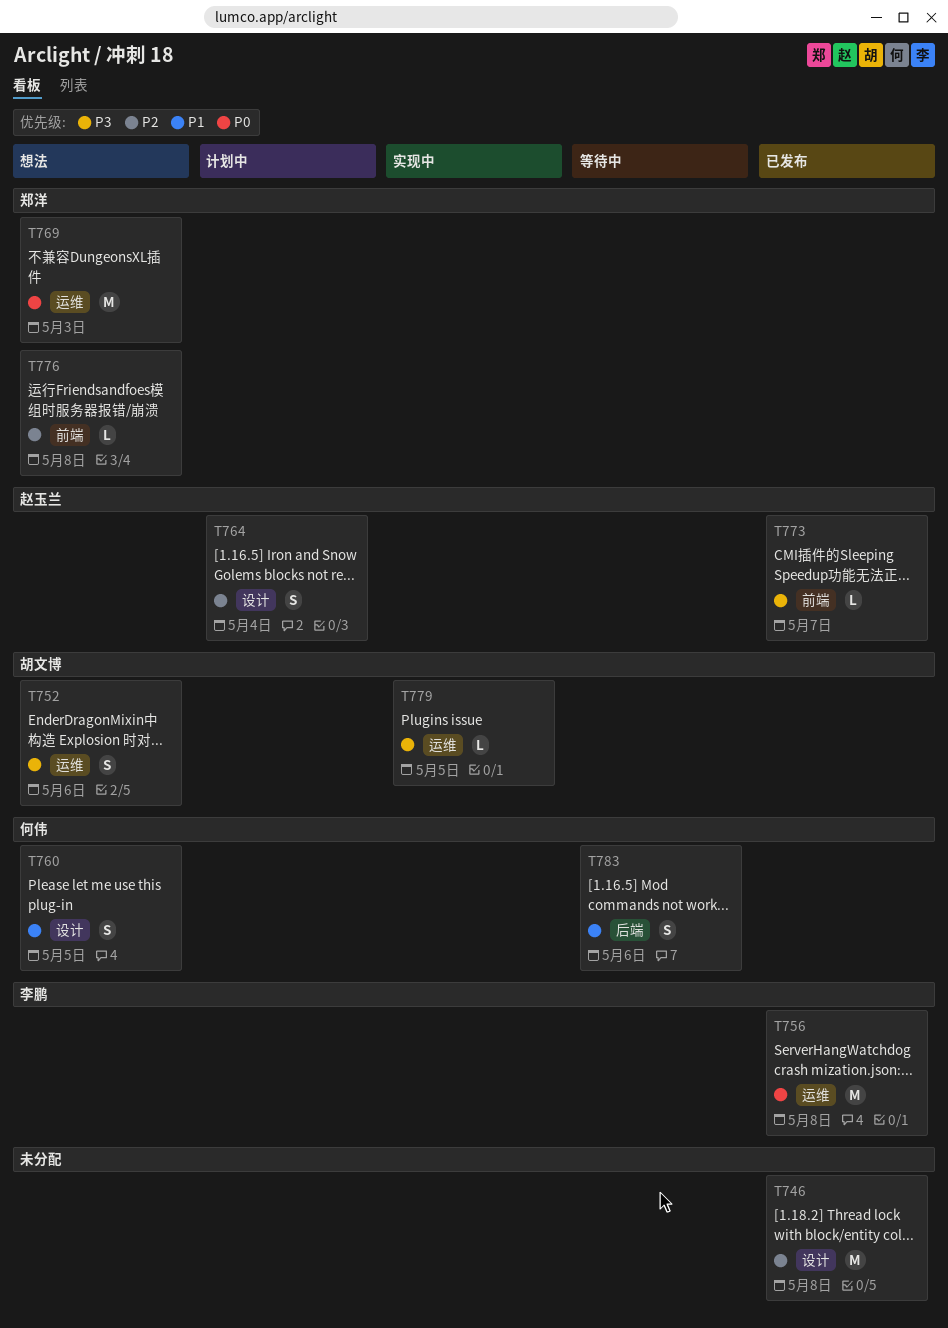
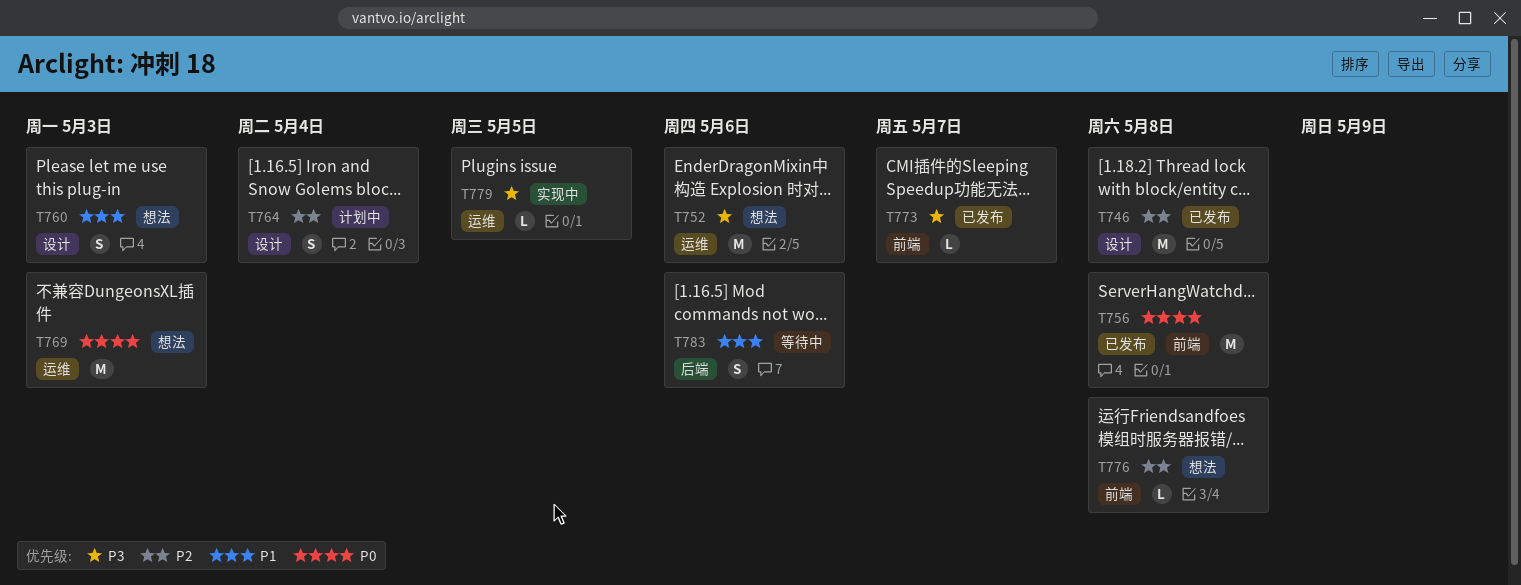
T752, estimate: S -> M
T756, label: 运维 -> 前端
T760, due: May 5 -> May 3

